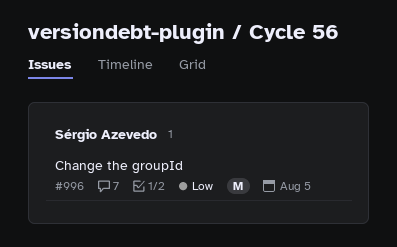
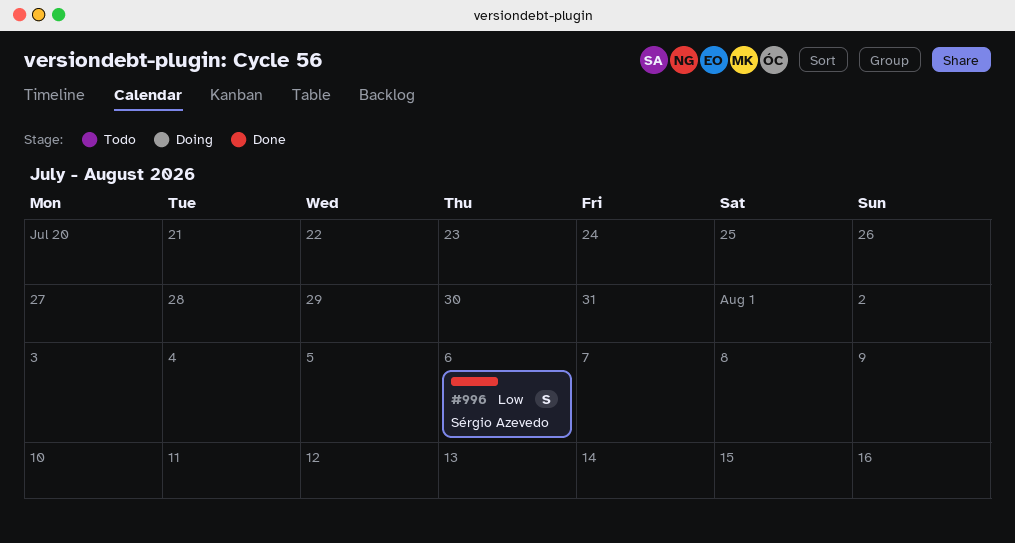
#996, estimate: M -> S
#996, due: Aug 5 -> Aug 6

